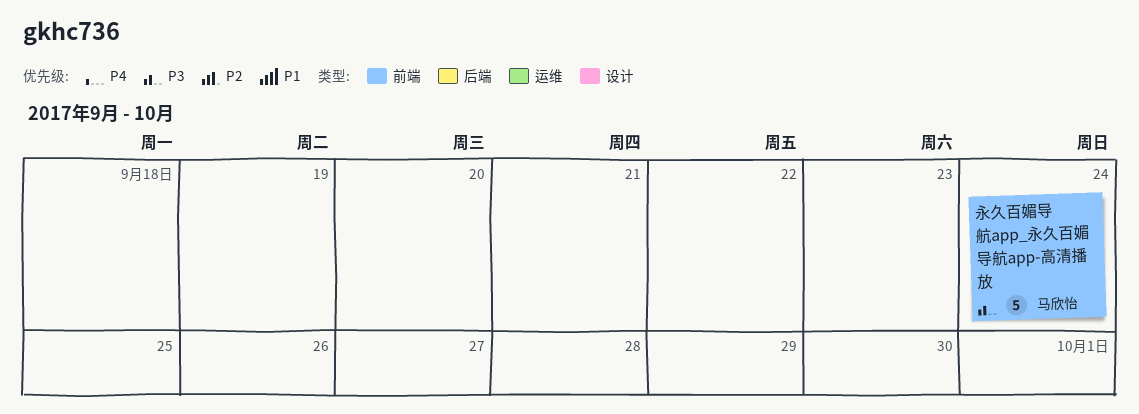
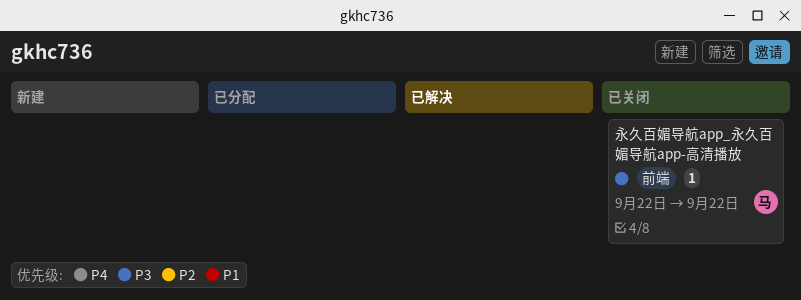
永久百媚导航app_永久百媚导航app-高清播放, estimate: 5 -> 1
永久百媚导航app_永久百媚导航app-高清播放, due: Sep 24 -> Sep 22

